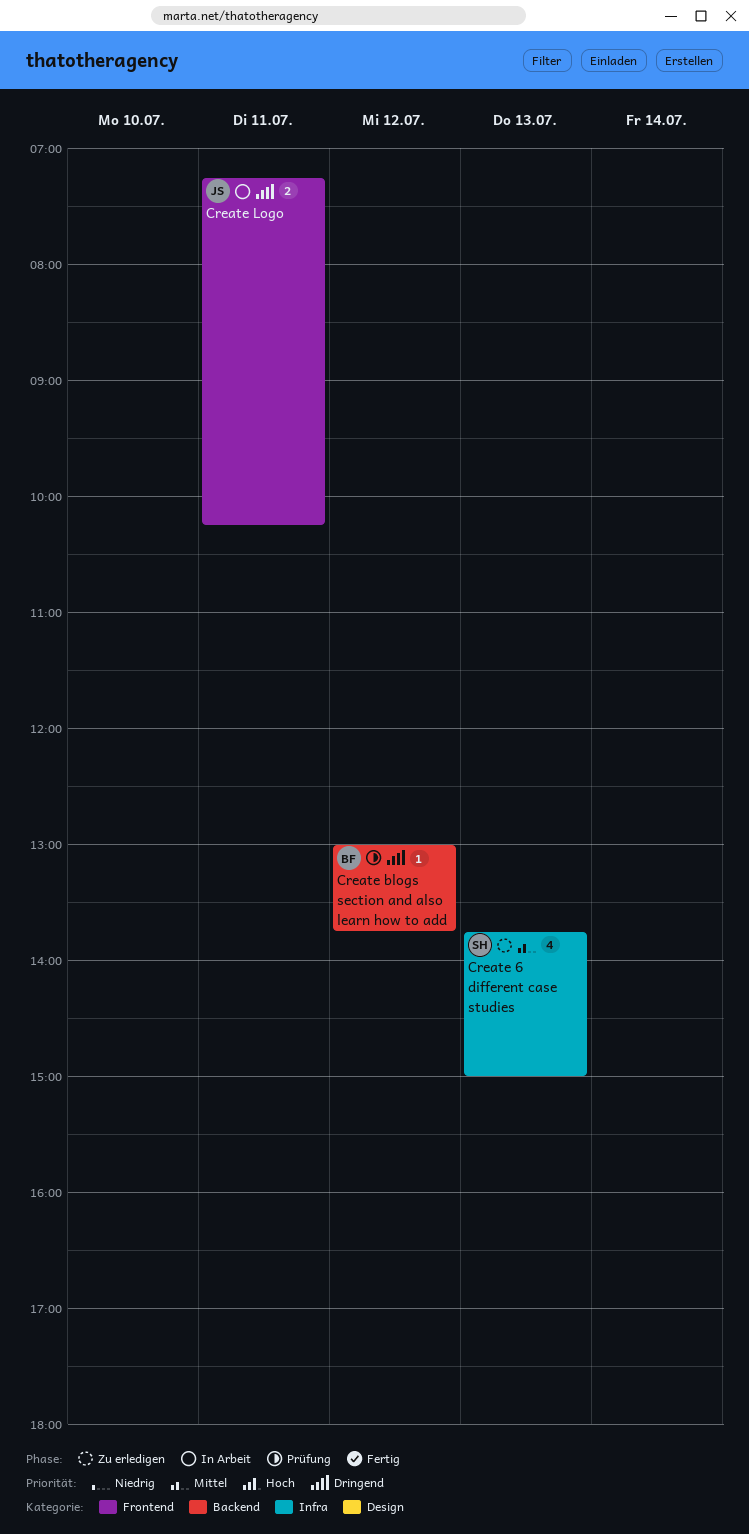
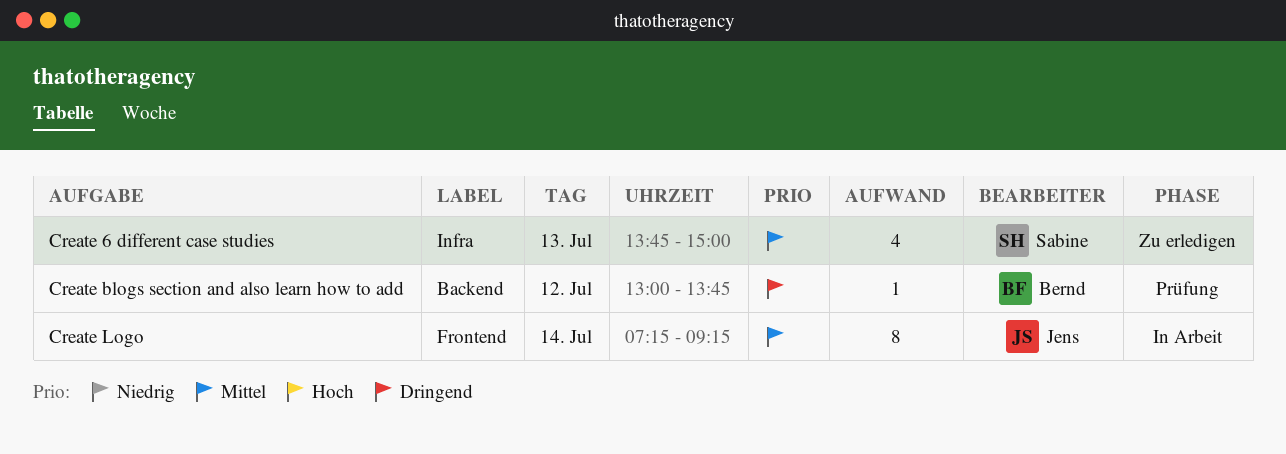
Create Logo, priority: Dringend -> Mittel
Create Logo, estimate: 2 -> 8
Create Logo, day: Jul 11 -> Jul 14
Create Logo, ends: 10:15 -> 09:15

